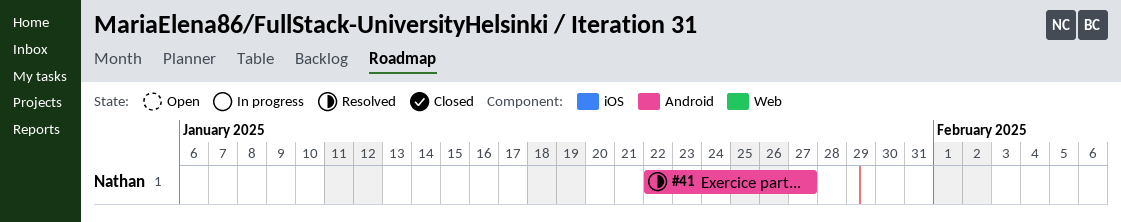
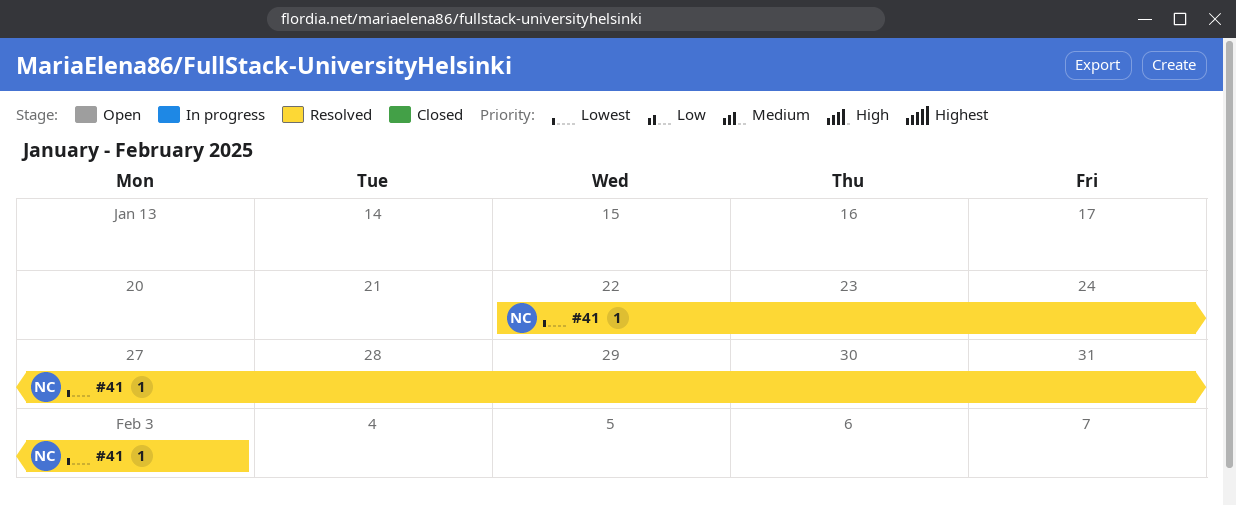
#41, due: Jan 27 -> Feb 3

